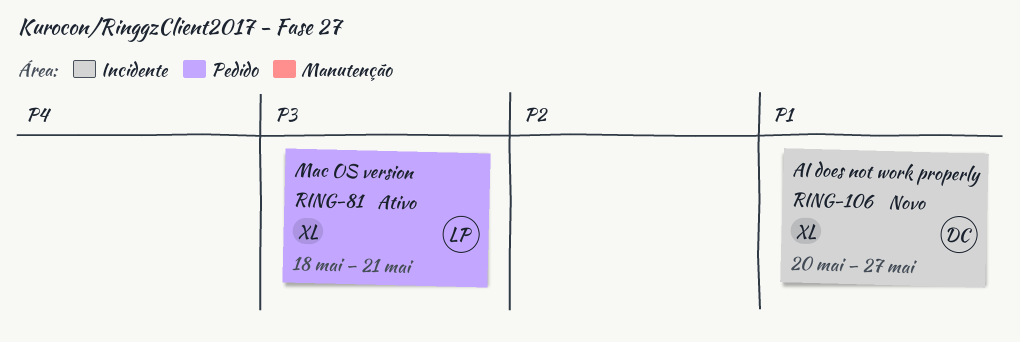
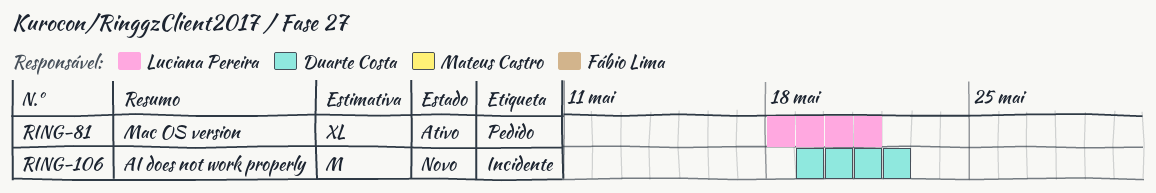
RING-106, estimate: XL -> M
RING-106, start: May 20 -> May 19
RING-106, due: May 27 -> May 22

